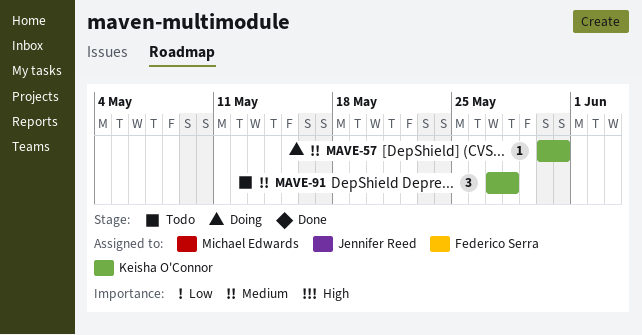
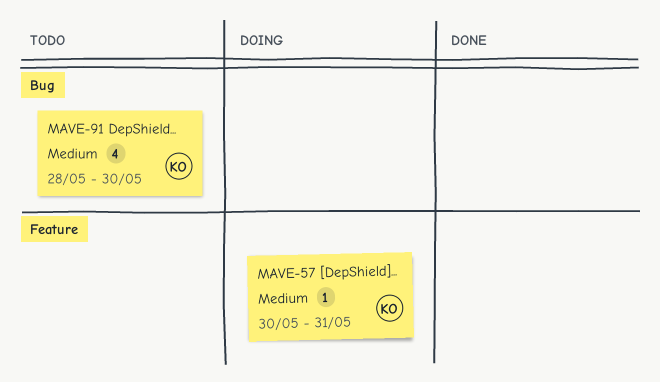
MAVE-91, estimate: 3 -> 4
MAVE-91, start: May 27 -> May 28
MAVE-91, due: May 28 -> May 30

